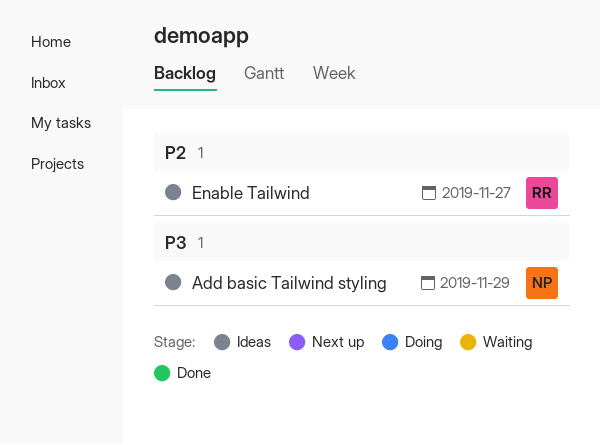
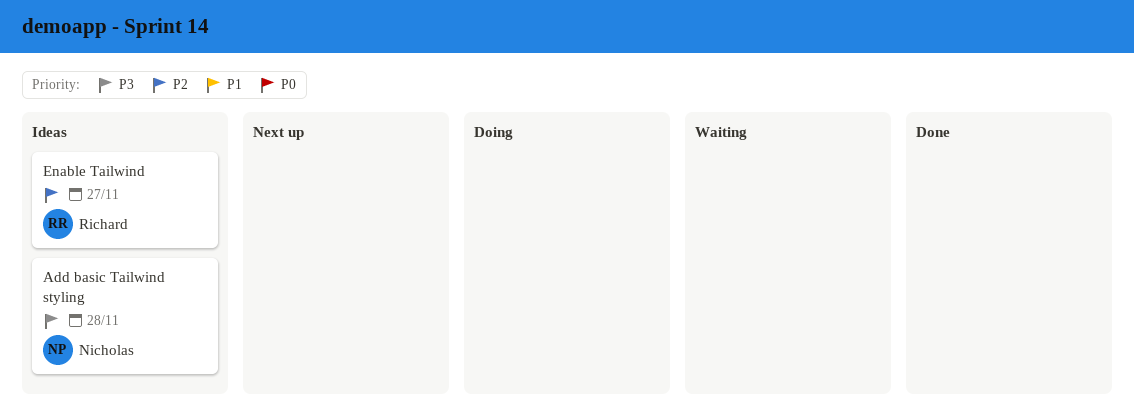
Add basic Tailwind styling, due: Nov 29 -> Nov 28

